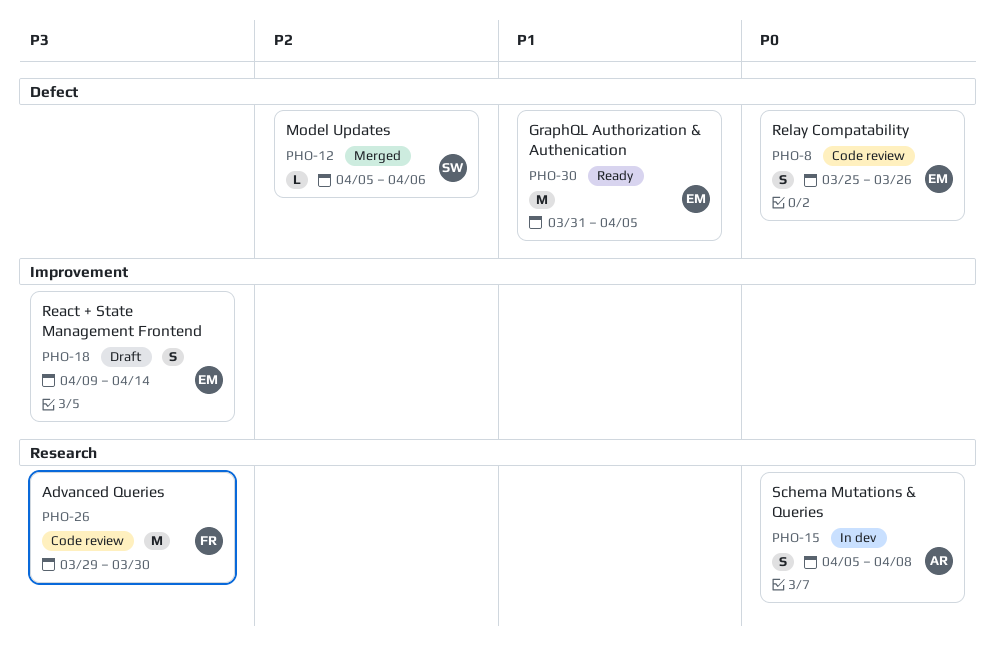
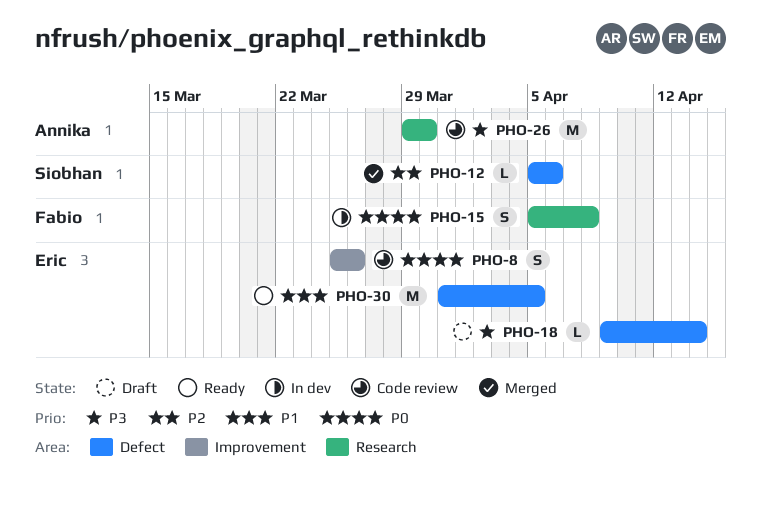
PHO-8, label: Defect -> Improvement
PHO-15, owner: Annika -> Fabio
PHO-18, label: Improvement -> Defect
PHO-18, estimate: S -> L
PHO-26, owner: Fabio -> Annika

